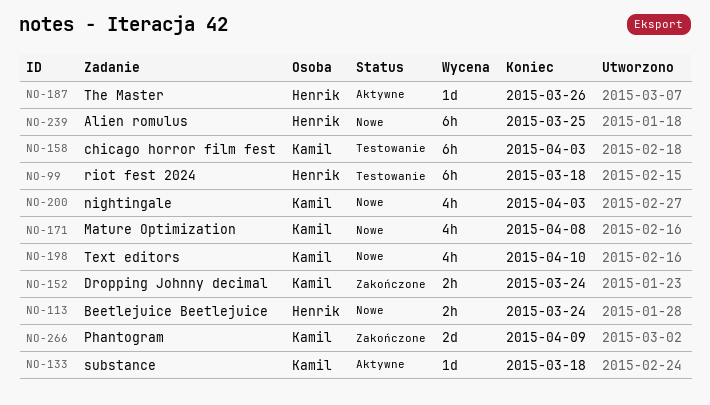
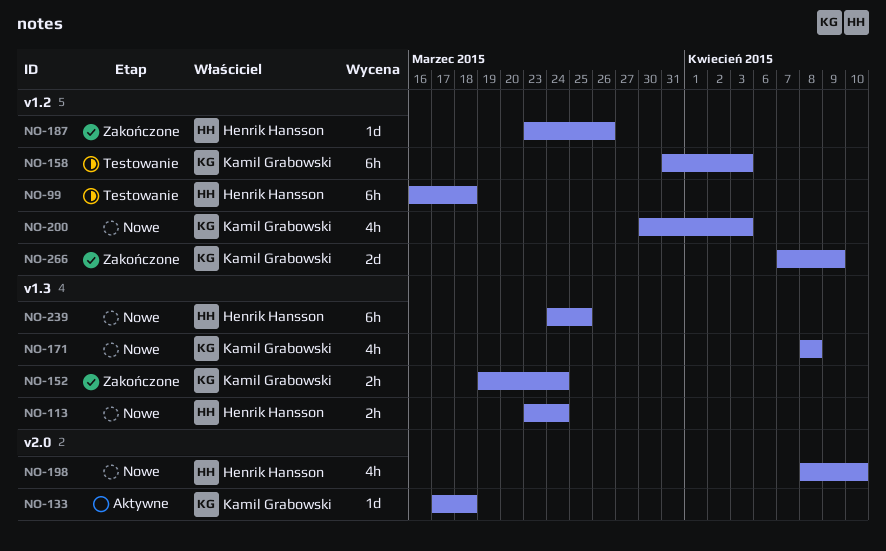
NO-187, status: Aktywne -> Zakończone
NO-198, owner: Kamil Grabowski -> Henrik Hansson

